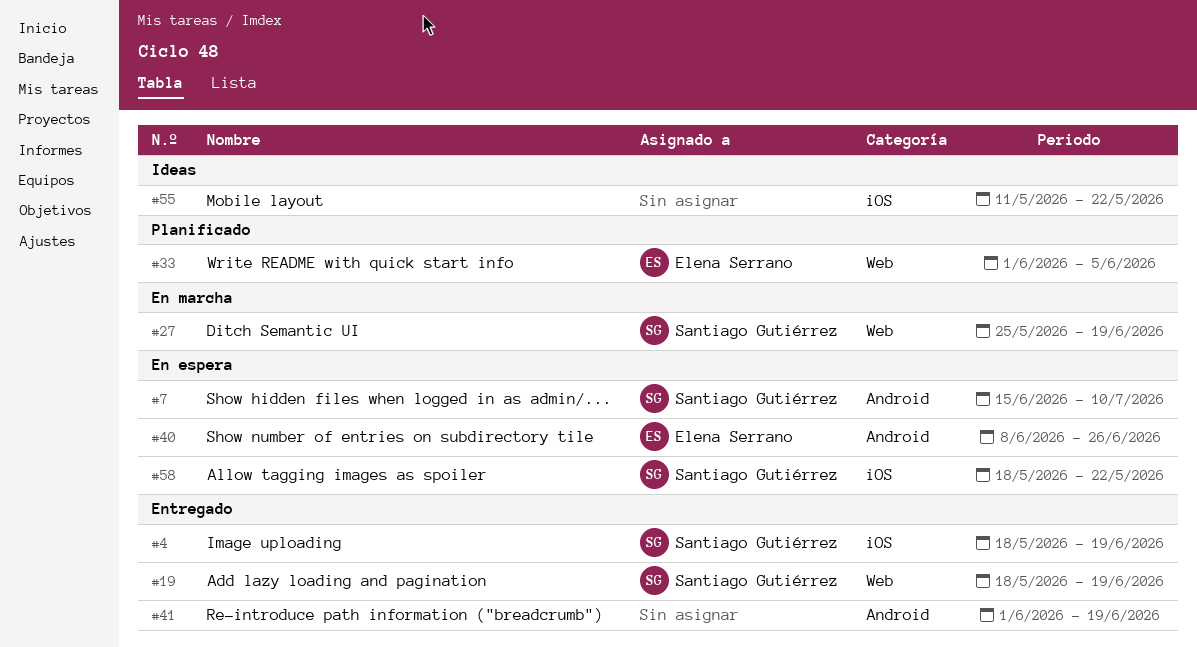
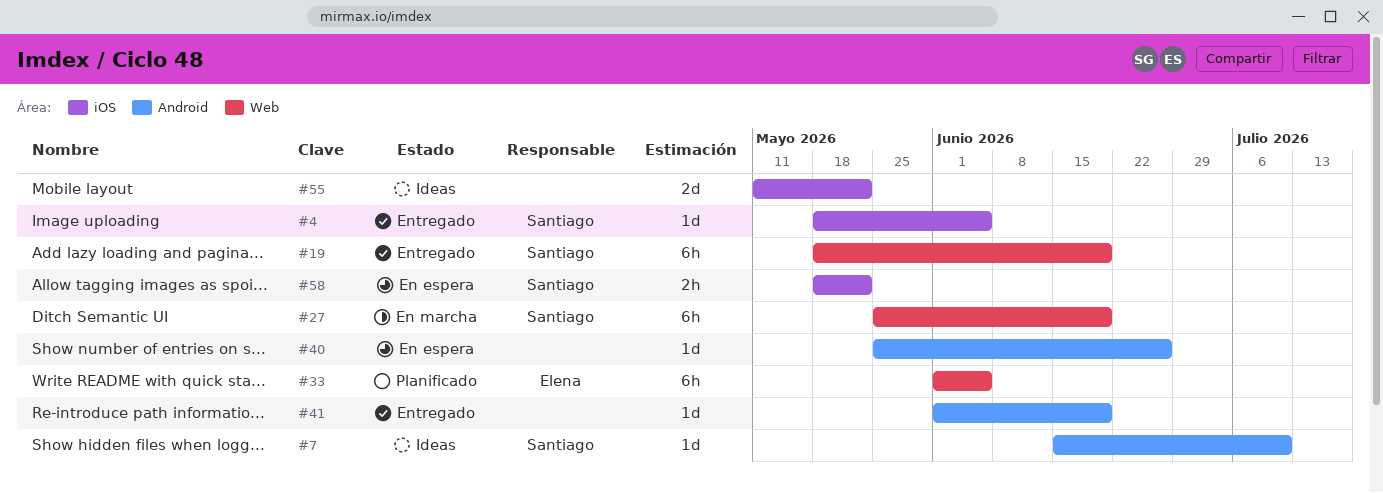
#4, due: Jun 19 -> Jun 5
#7, status: En espera -> Ideas
#40, owner: Elena Serrano -> none
#40, start: Jun 8 -> May 25

